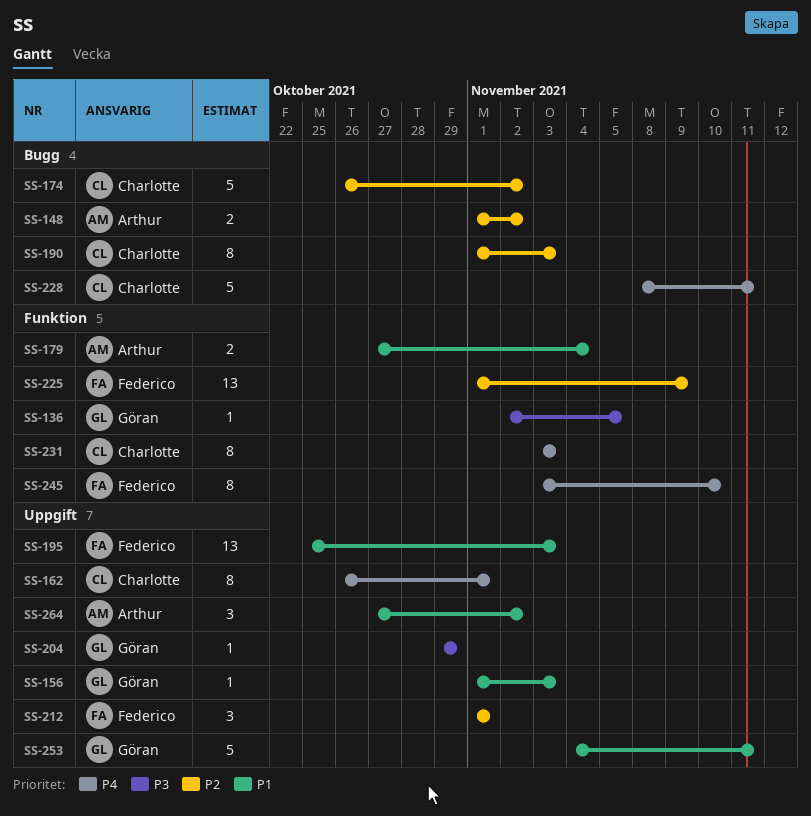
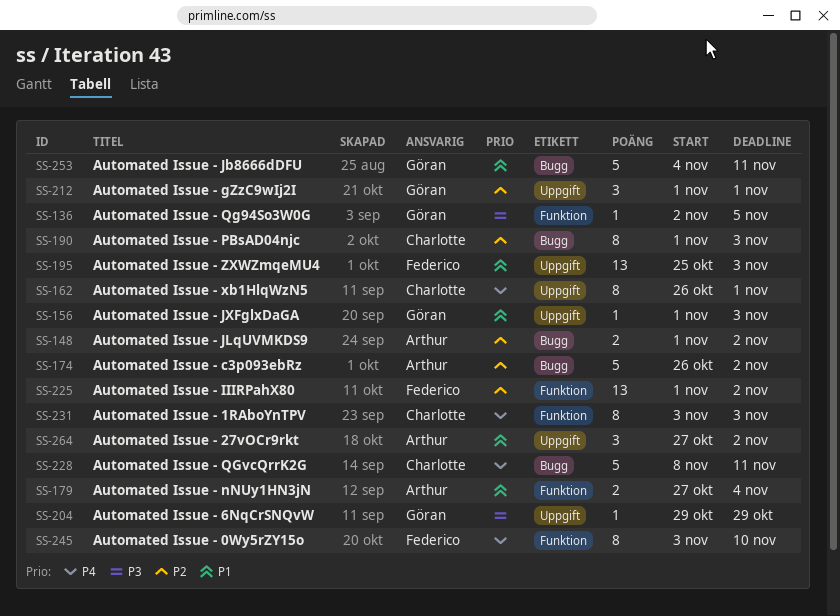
SS-174, owner: Charlotte -> Arthur
SS-212, owner: Federico -> Göran
SS-225, due: Nov 9 -> Nov 2
SS-253, label: Uppgift -> Bugg

